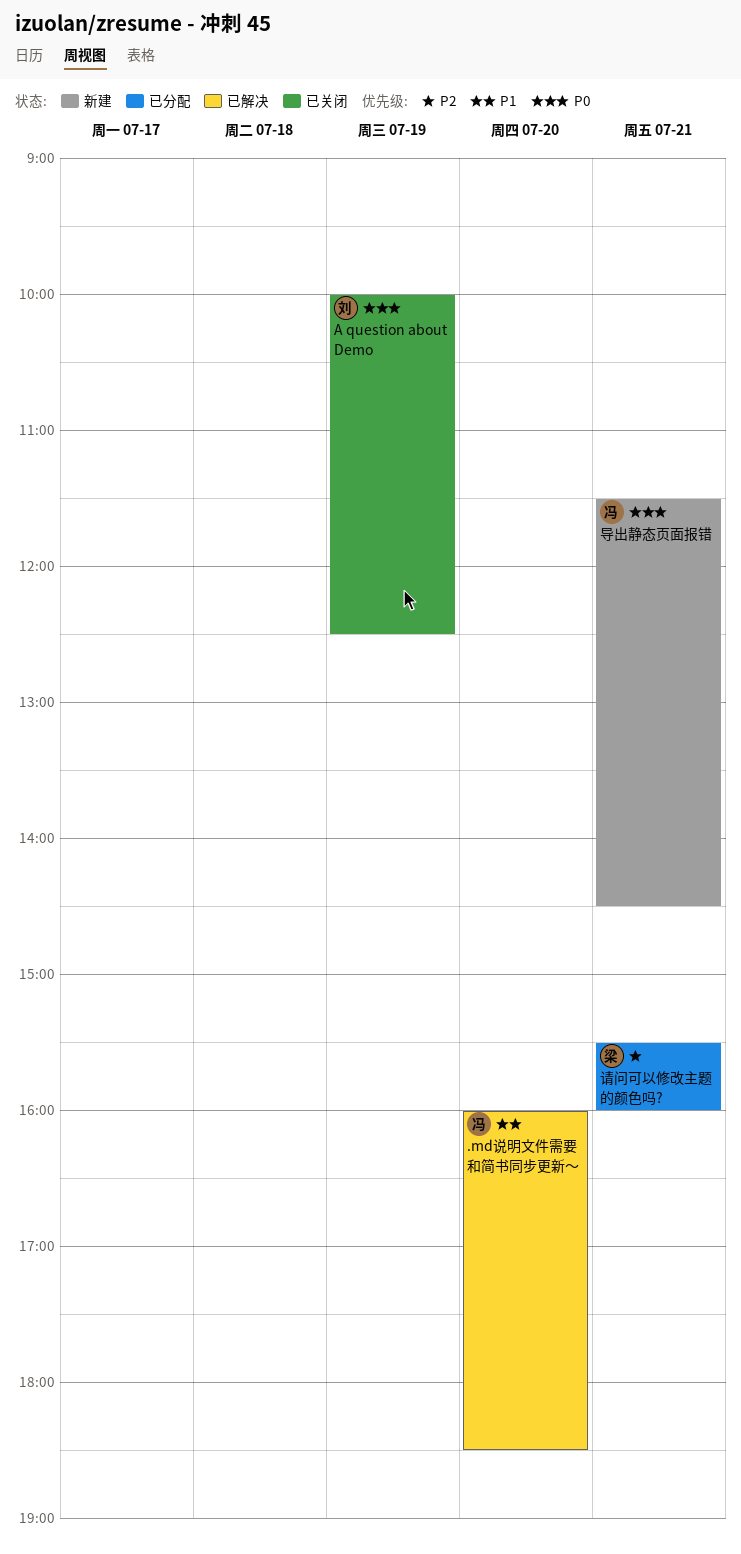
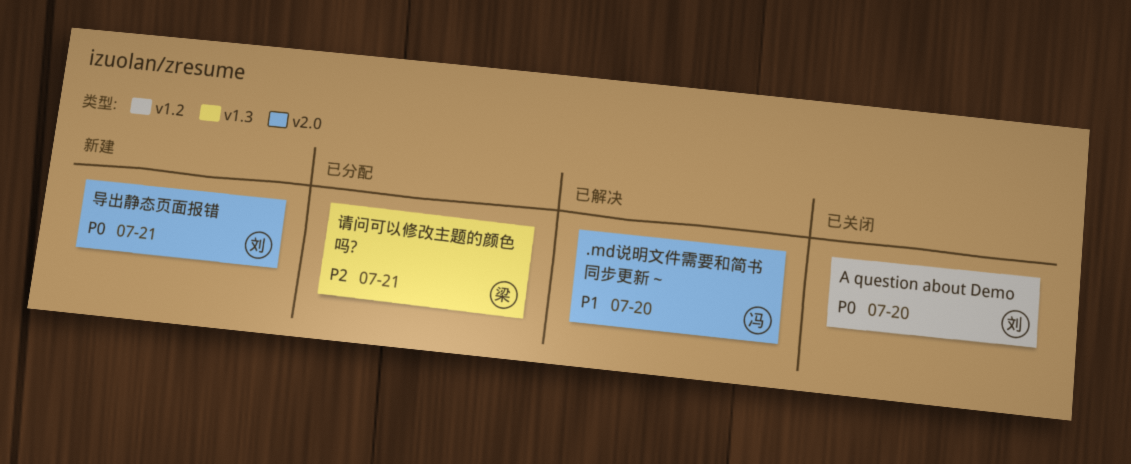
A question about Demo, day: Jul 19 -> Jul 20
导出静态页面报错, owner: 冯 -> 刘

